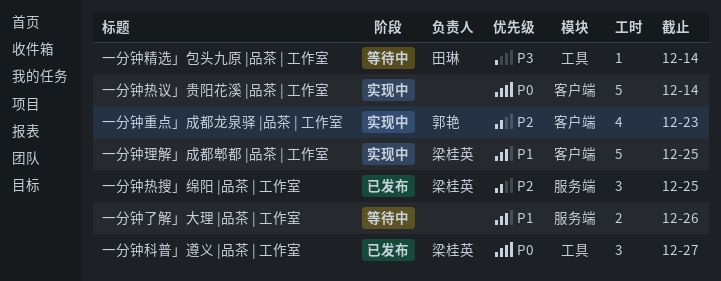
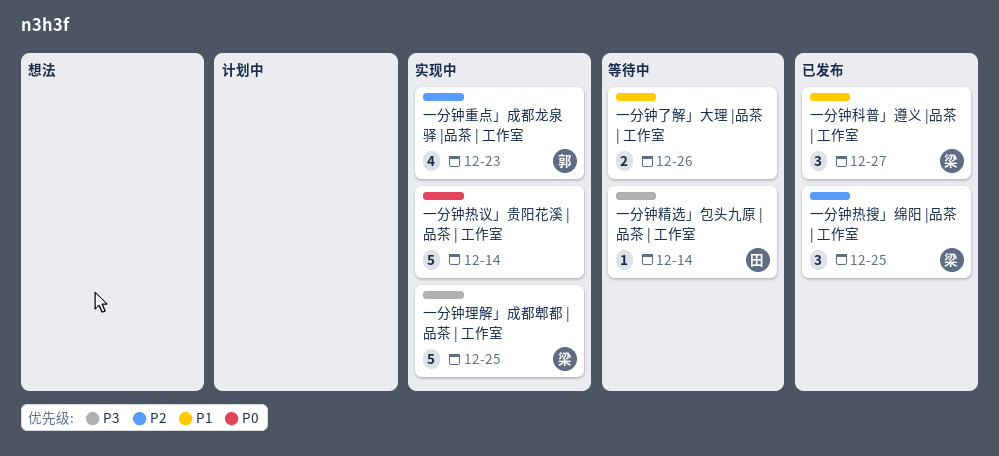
一分钟理解」成都郫都 |品茶 | 工作室, priority: P1 -> P3
一分钟科普」遵义 |品茶 | 工作室, priority: P0 -> P1

